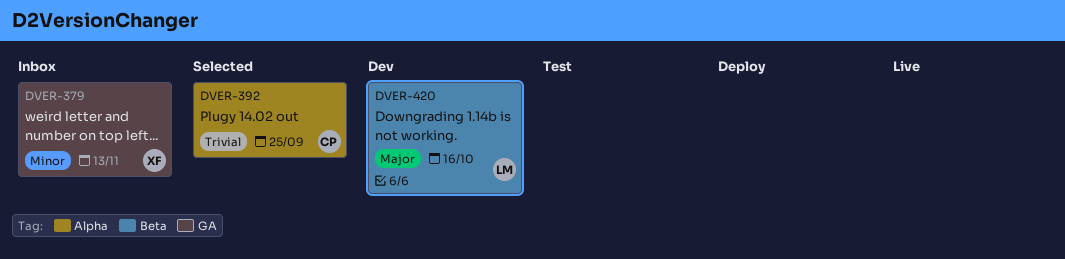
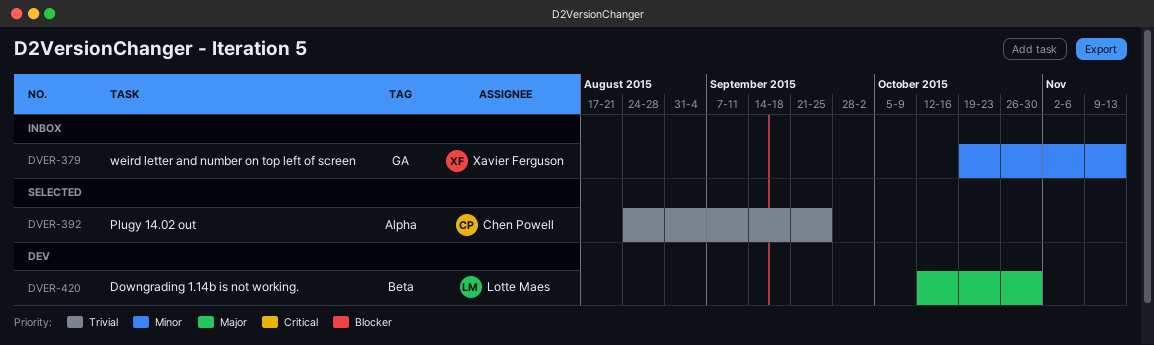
DVER-420, due: Oct 16 -> Oct 30

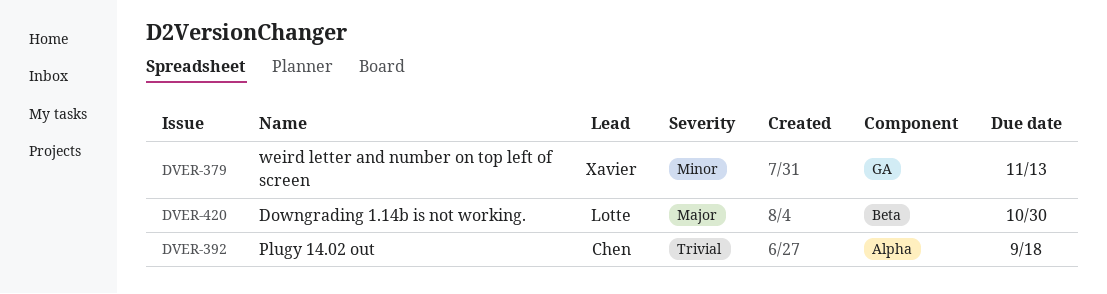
DVER-392, due: Sep 25 -> Sep 18

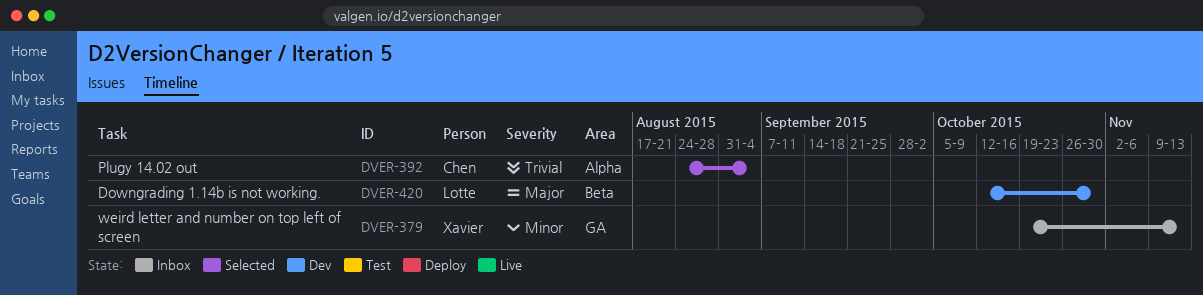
DVER-392, due: Sep 18 -> Sep 4

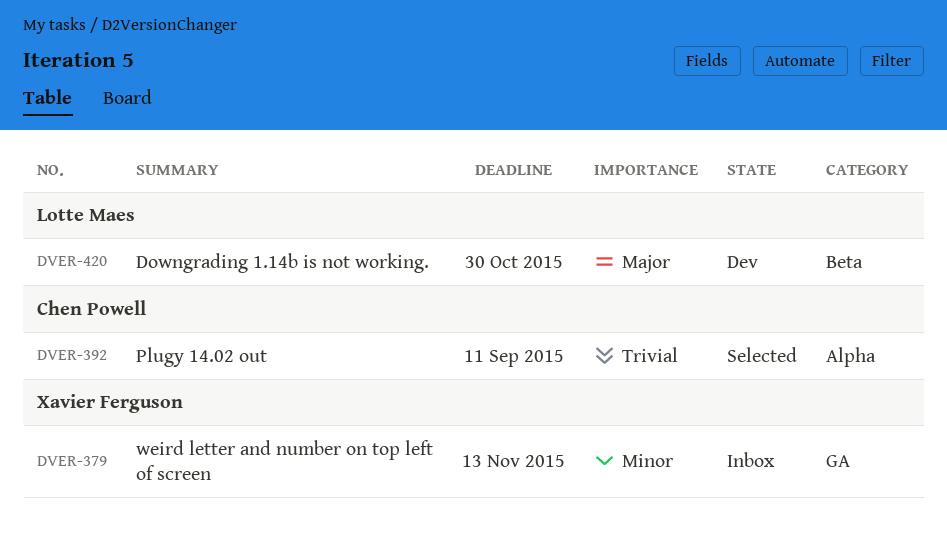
DVER-392, due: Sep 4 -> Sep 11

